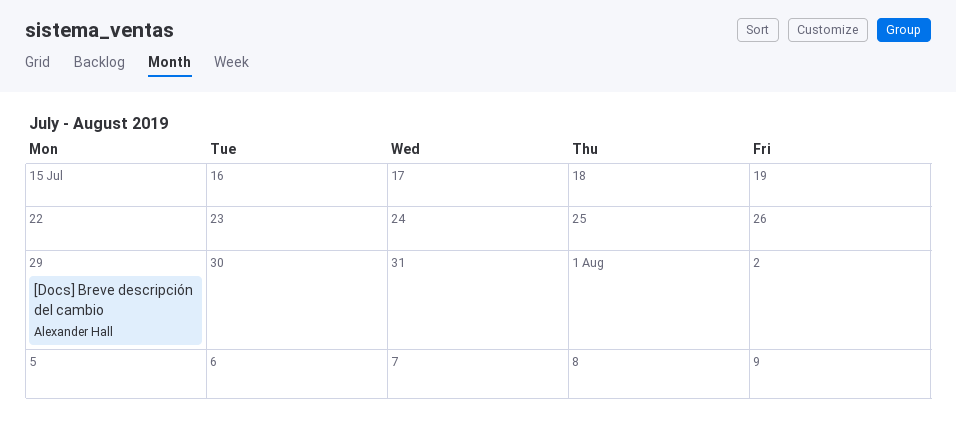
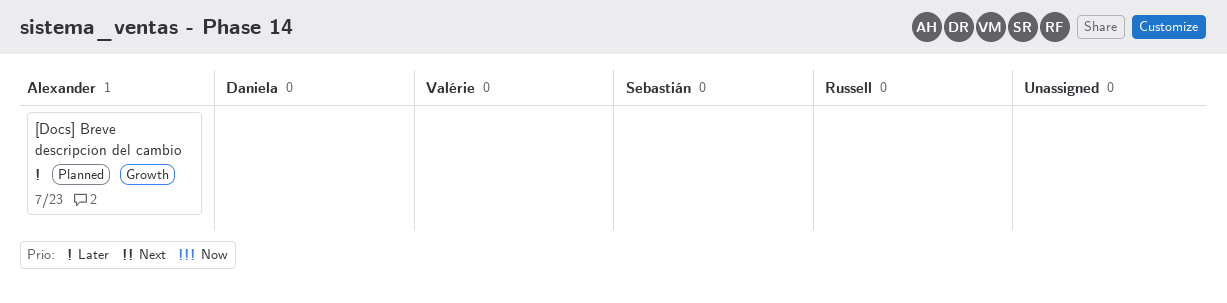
[Docs] Breve descripción del cambio, due: Jul 29 -> Jul 23

